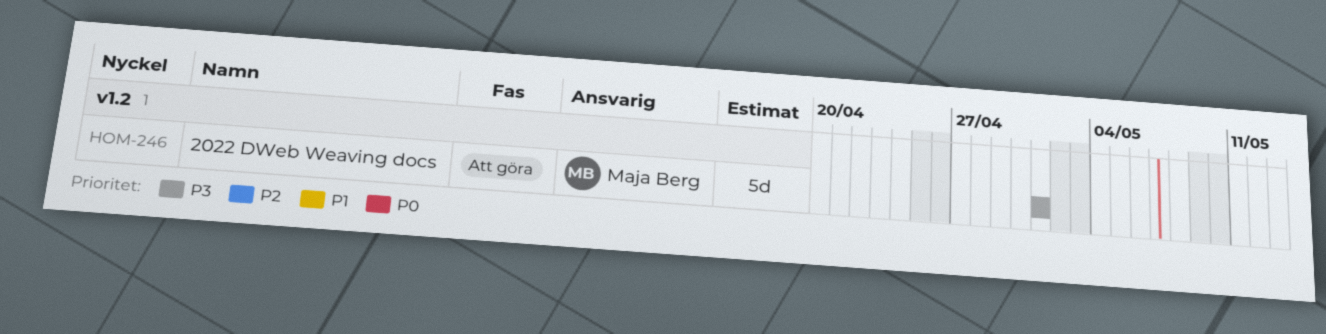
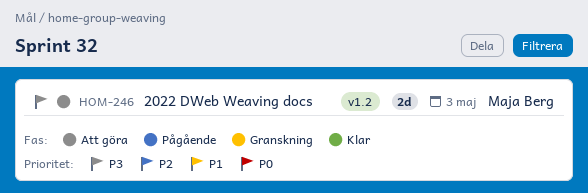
HOM-246, estimate: 5d -> 2d
HOM-246, due: May 1 -> May 3

